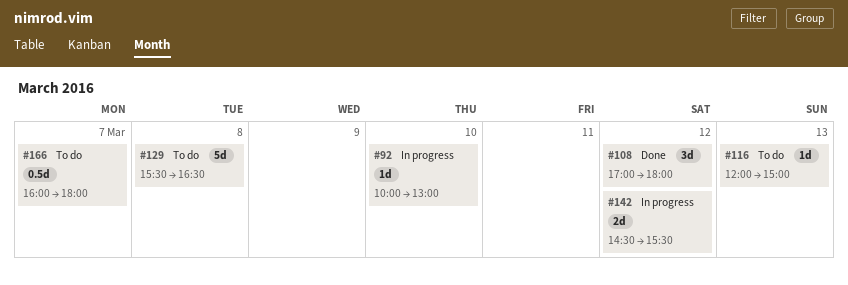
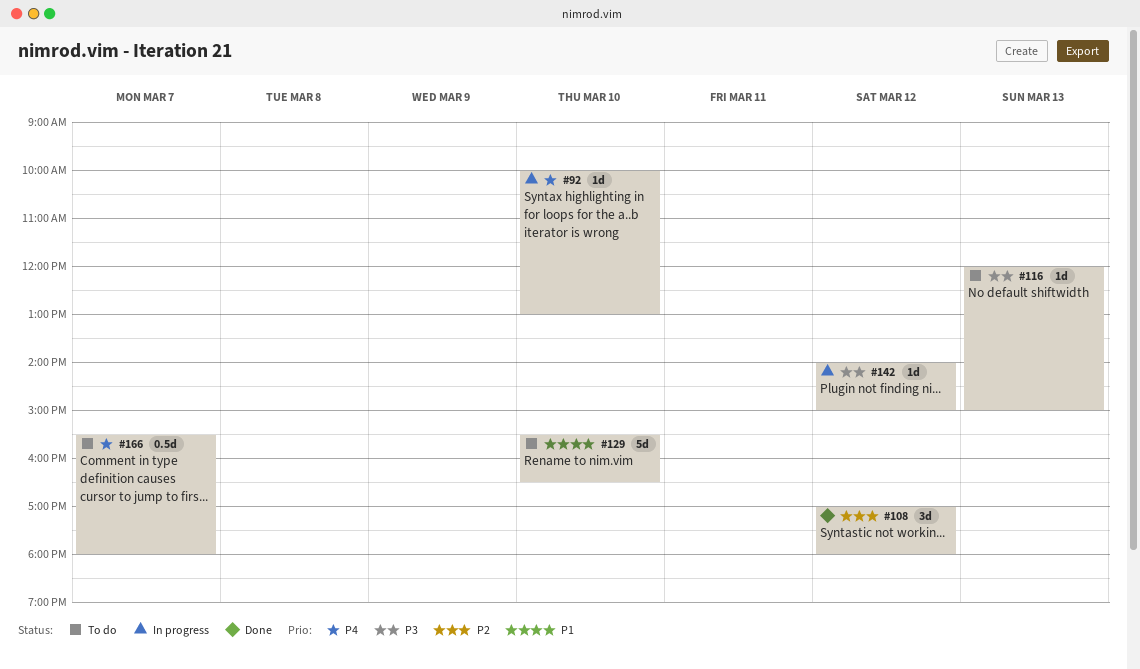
#129, day: Mar 8 -> Mar 10
#142, estimate: 2d -> 1d
#142, begins: 14:30 -> 14:00
#142, ends: 15:30 -> 15:00
#166, begins: 16:00 -> 15:30

